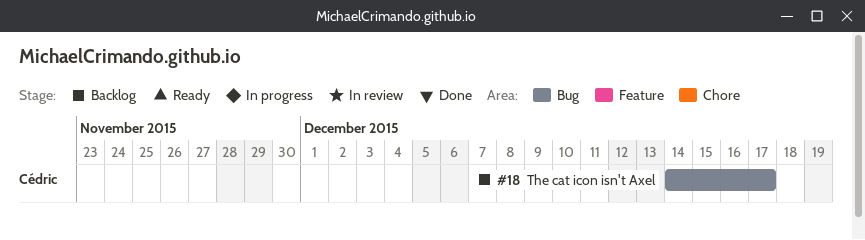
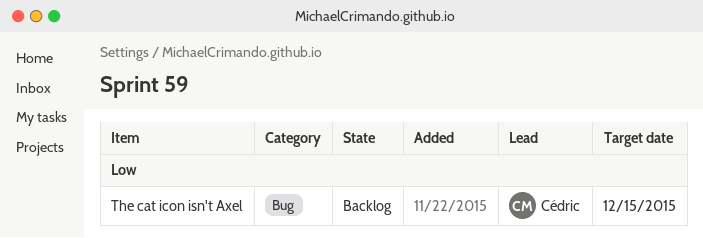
The cat icon isn't Axel, due: Dec 17 -> Dec 15

